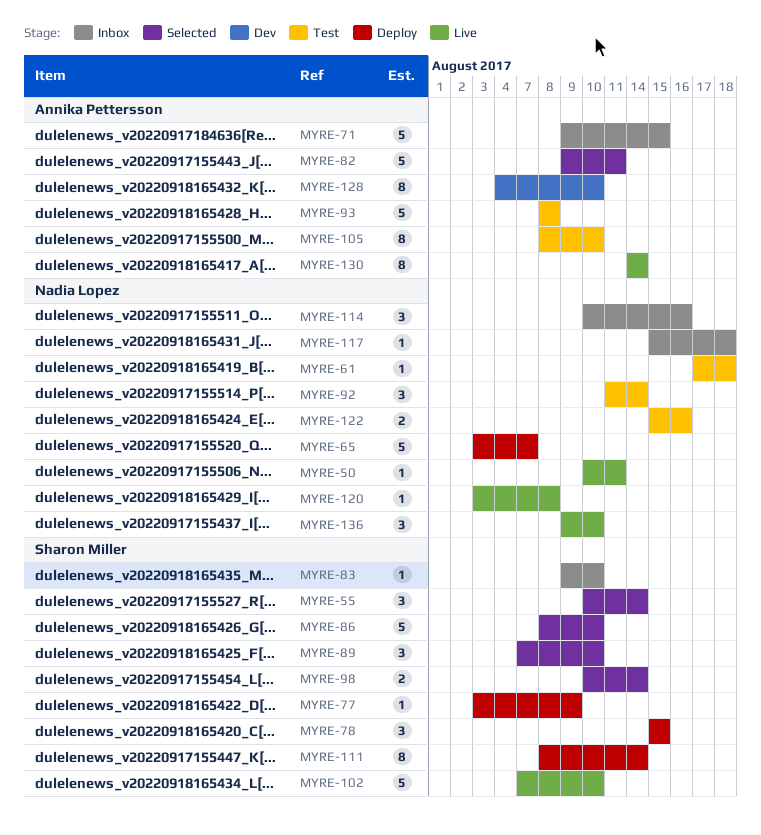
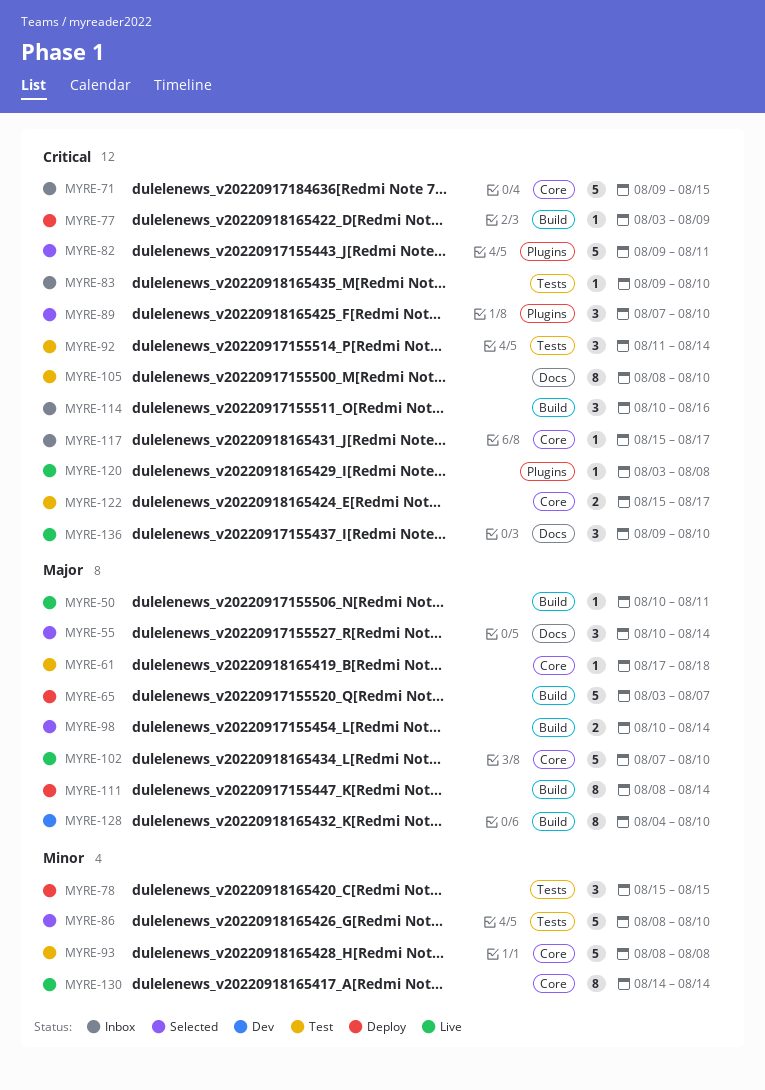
MYRE-117, due: Aug 18 -> Aug 17
MYRE-122, due: Aug 16 -> Aug 17

